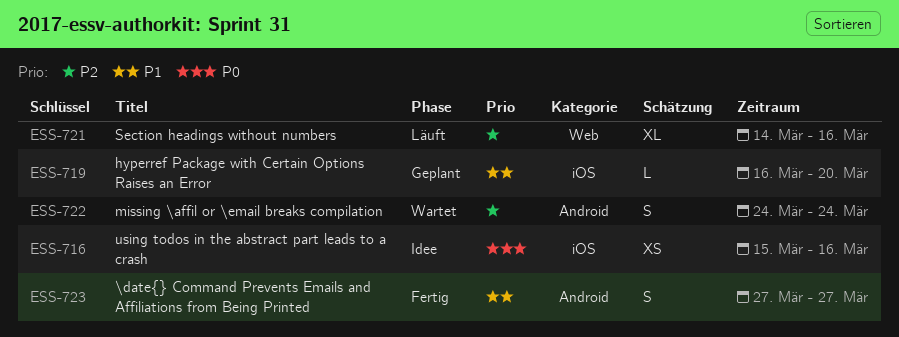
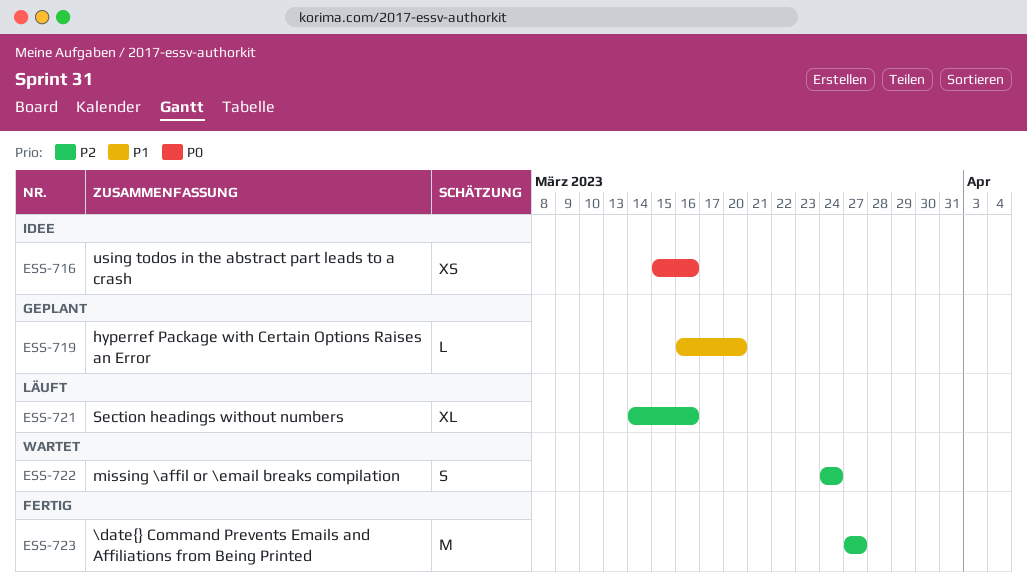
ESS-723, priority: P1 -> P2
ESS-723, estimate: S -> M

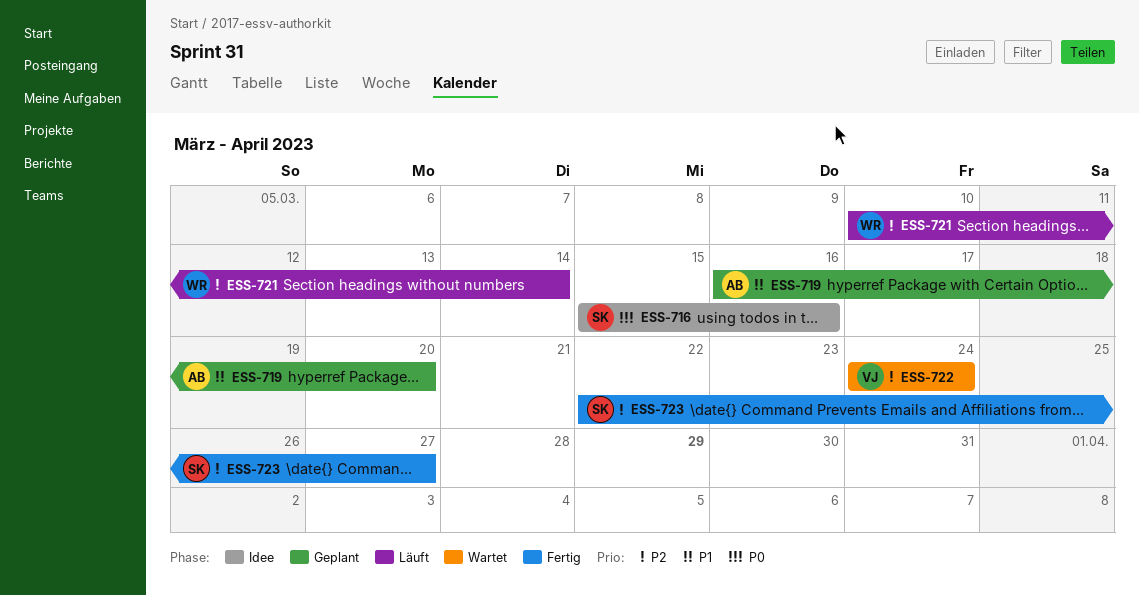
ESS-721, start: Mar 14 -> Mar 10
ESS-721, due: Mar 16 -> Mar 14
ESS-723, start: Mar 27 -> Mar 22

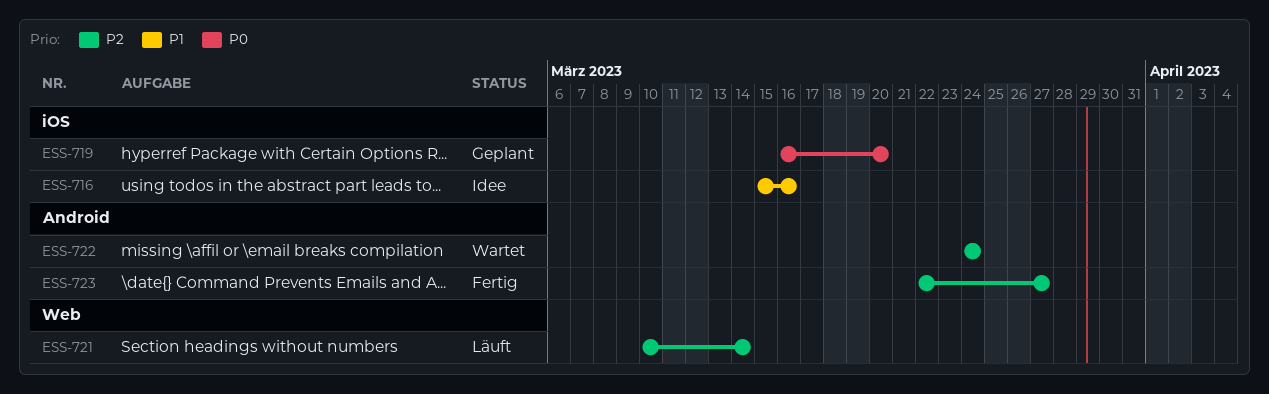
ESS-716, priority: P0 -> P1
ESS-719, priority: P1 -> P0

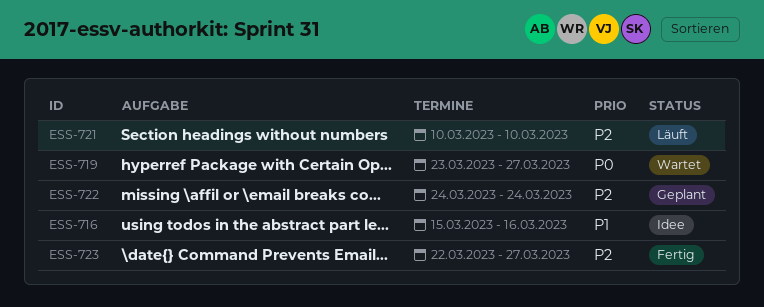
ESS-719, status: Geplant -> Wartet
ESS-719, start: Mar 16 -> Mar 23
ESS-719, due: Mar 20 -> Mar 27
ESS-721, due: Mar 14 -> Mar 10
ESS-722, status: Wartet -> Geplant

